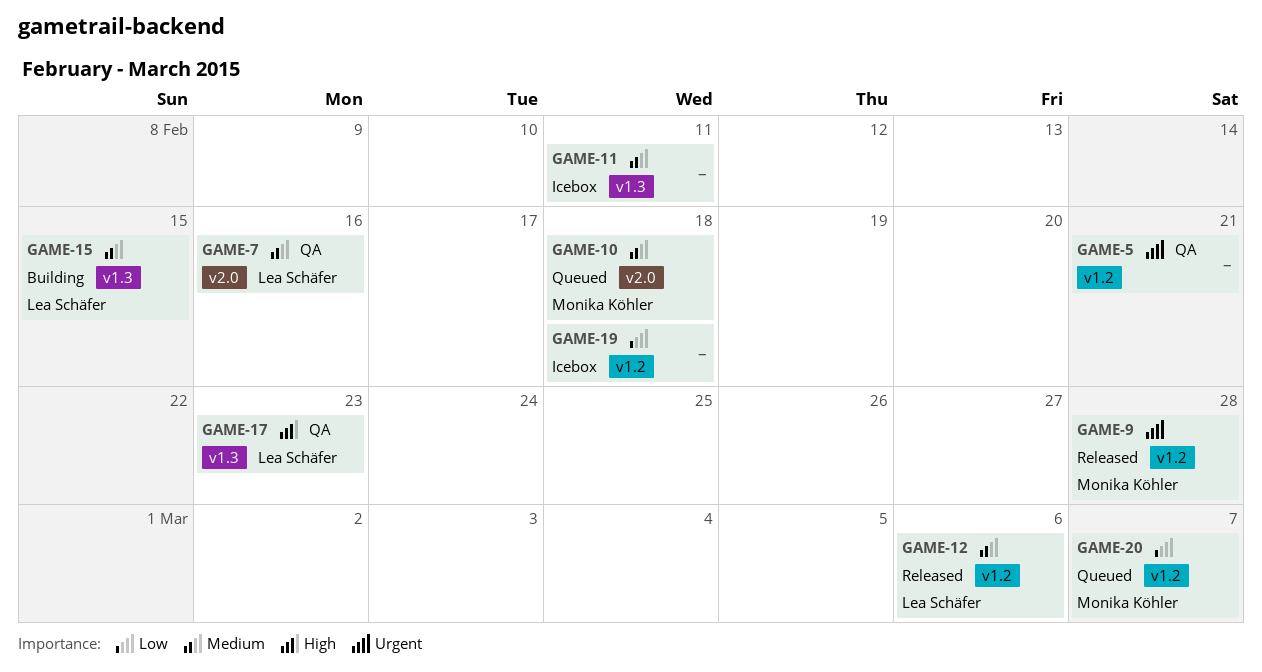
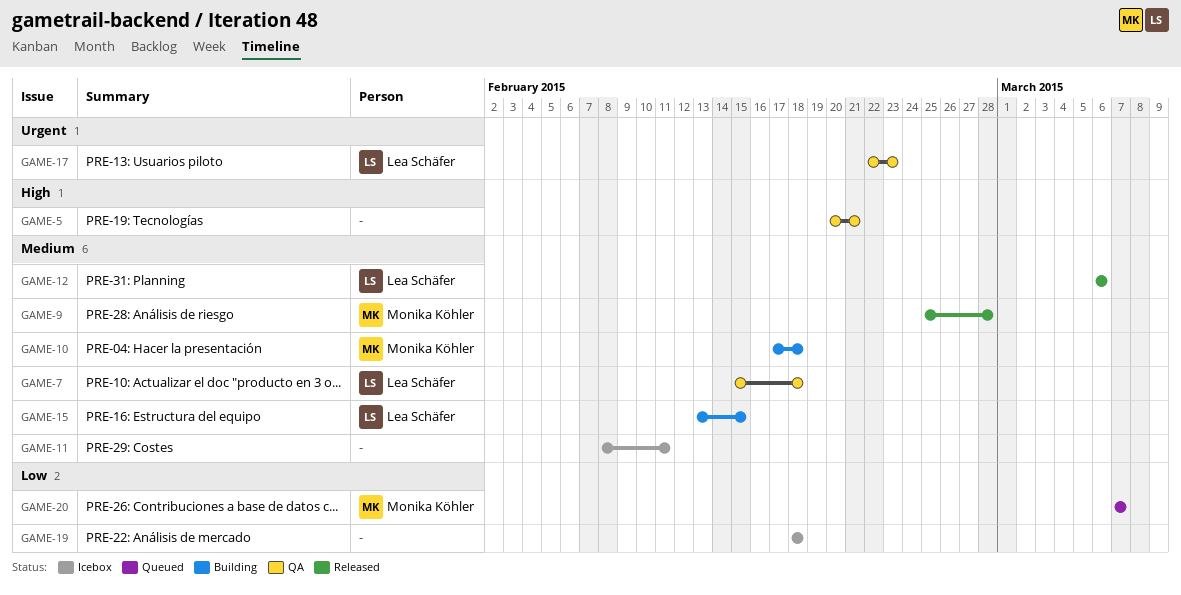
GAME-5, priority: Urgent -> High
GAME-7, due: Feb 16 -> Feb 18
GAME-9, priority: Urgent -> Medium
GAME-10, status: Queued -> Building
GAME-17, priority: High -> Urgent

